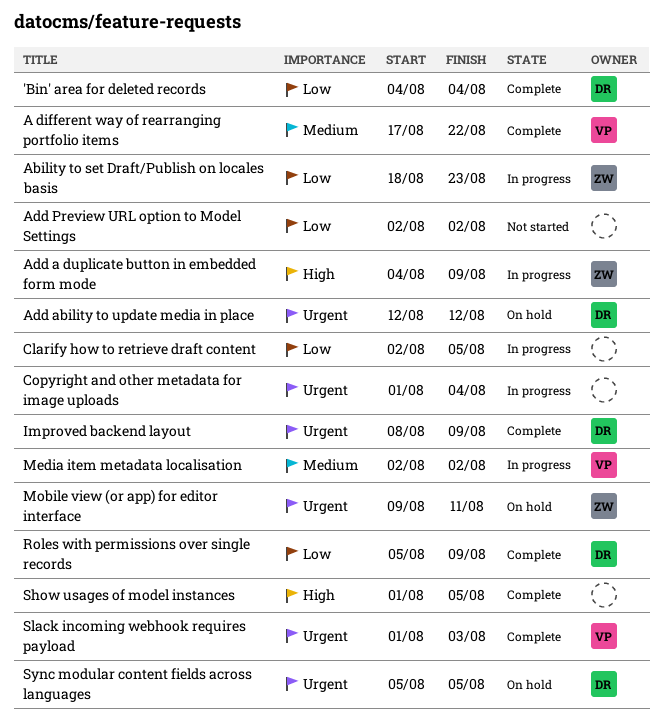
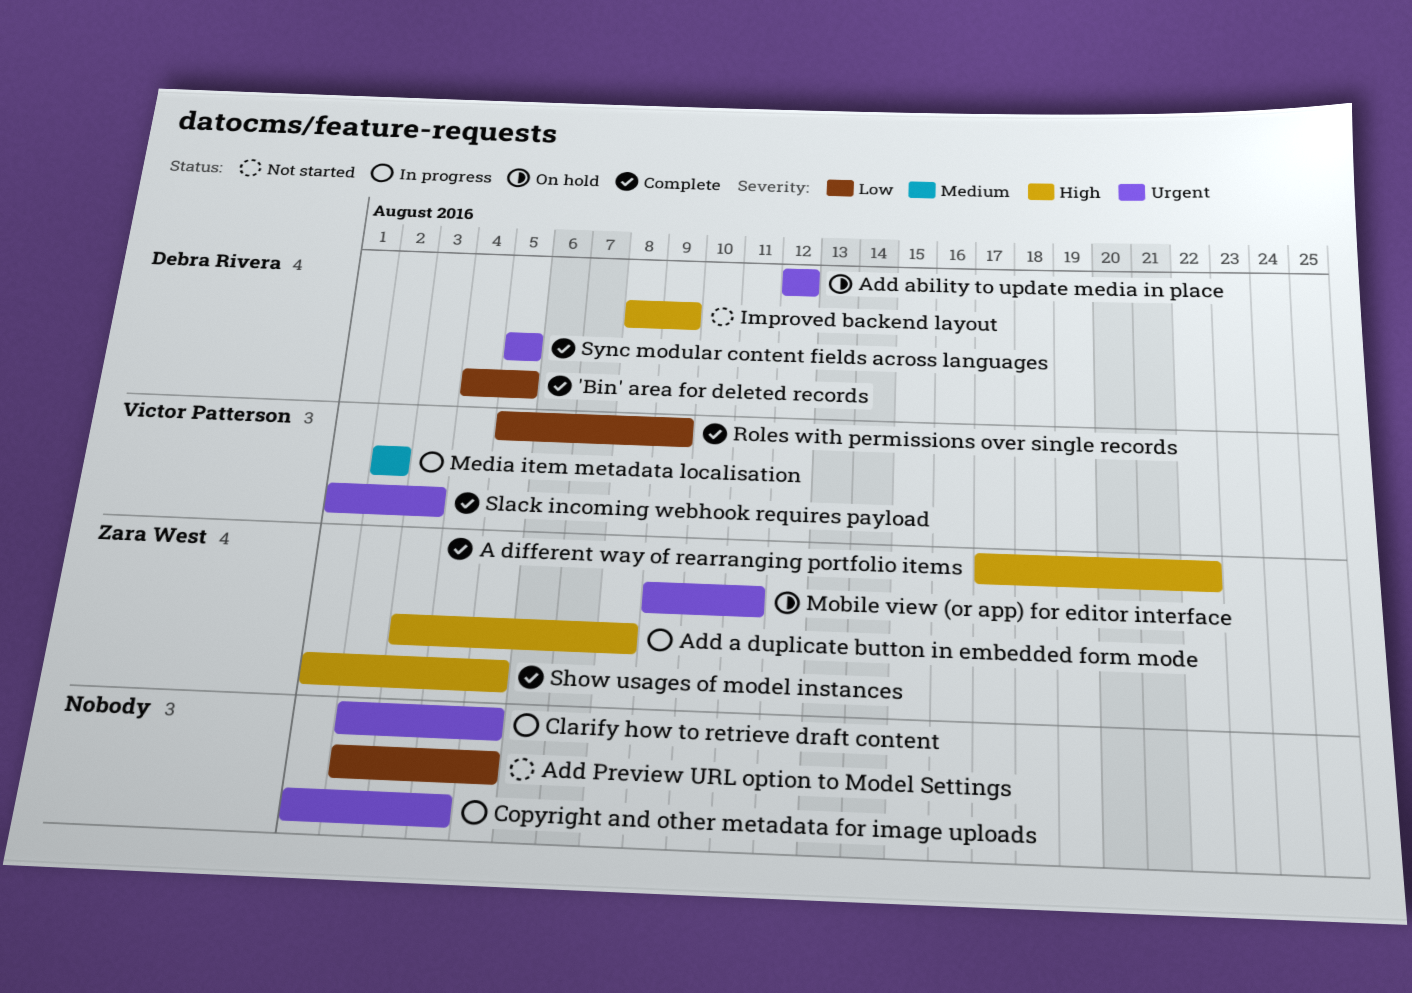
'Bin' area for deleted records, due: Aug 4 -> Aug 5
A different way of rearranging portfolio items, owner: Victor Patterson -> Zara West
A different way of rearranging portfolio items, priority: Medium -> High
Ability to set Draft/Publish on locales basis: present -> none
Add a duplicate button in embedded form mode, start: Aug 4 -> Aug 3
Add a duplicate button in embedded form mode, due: Aug 9 -> Aug 8
Add Preview URL option to Model Settings, due: Aug 2 -> Aug 5
Clarify how to retrieve draft content, priority: Low -> Urgent
Improved backend layout, status: Complete -> Not started
Improved backend layout, priority: Urgent -> High
Roles with permissions over single records, owner: Debra Rivera -> Victor Patterson
Show usages of model instances, owner: none -> Zara West
Sync modular content fields across languages, status: On hold -> Complete

